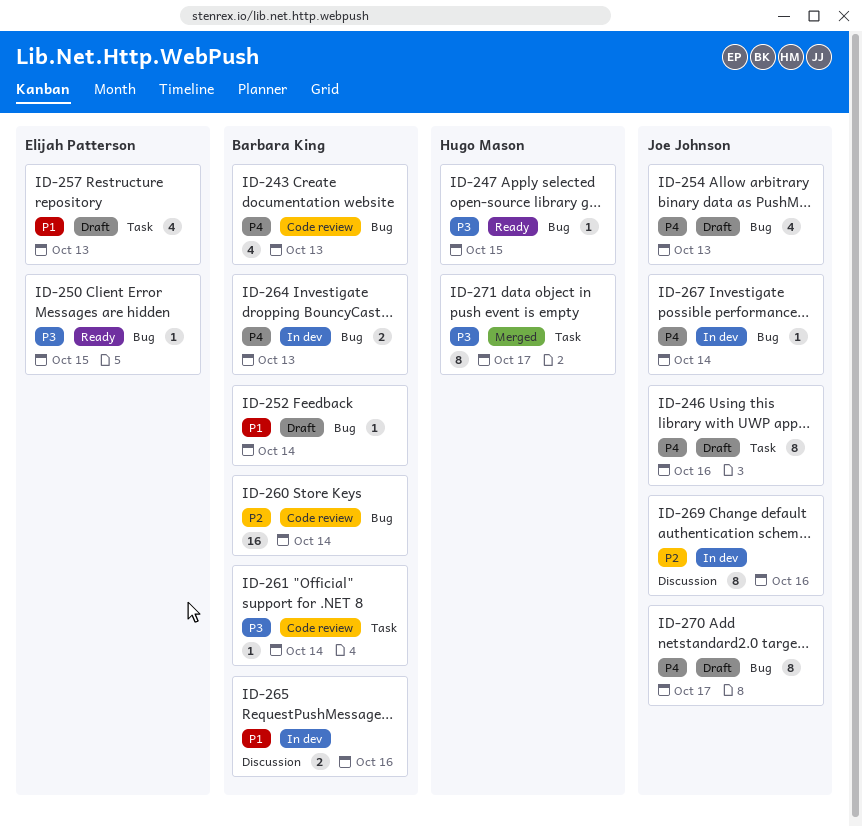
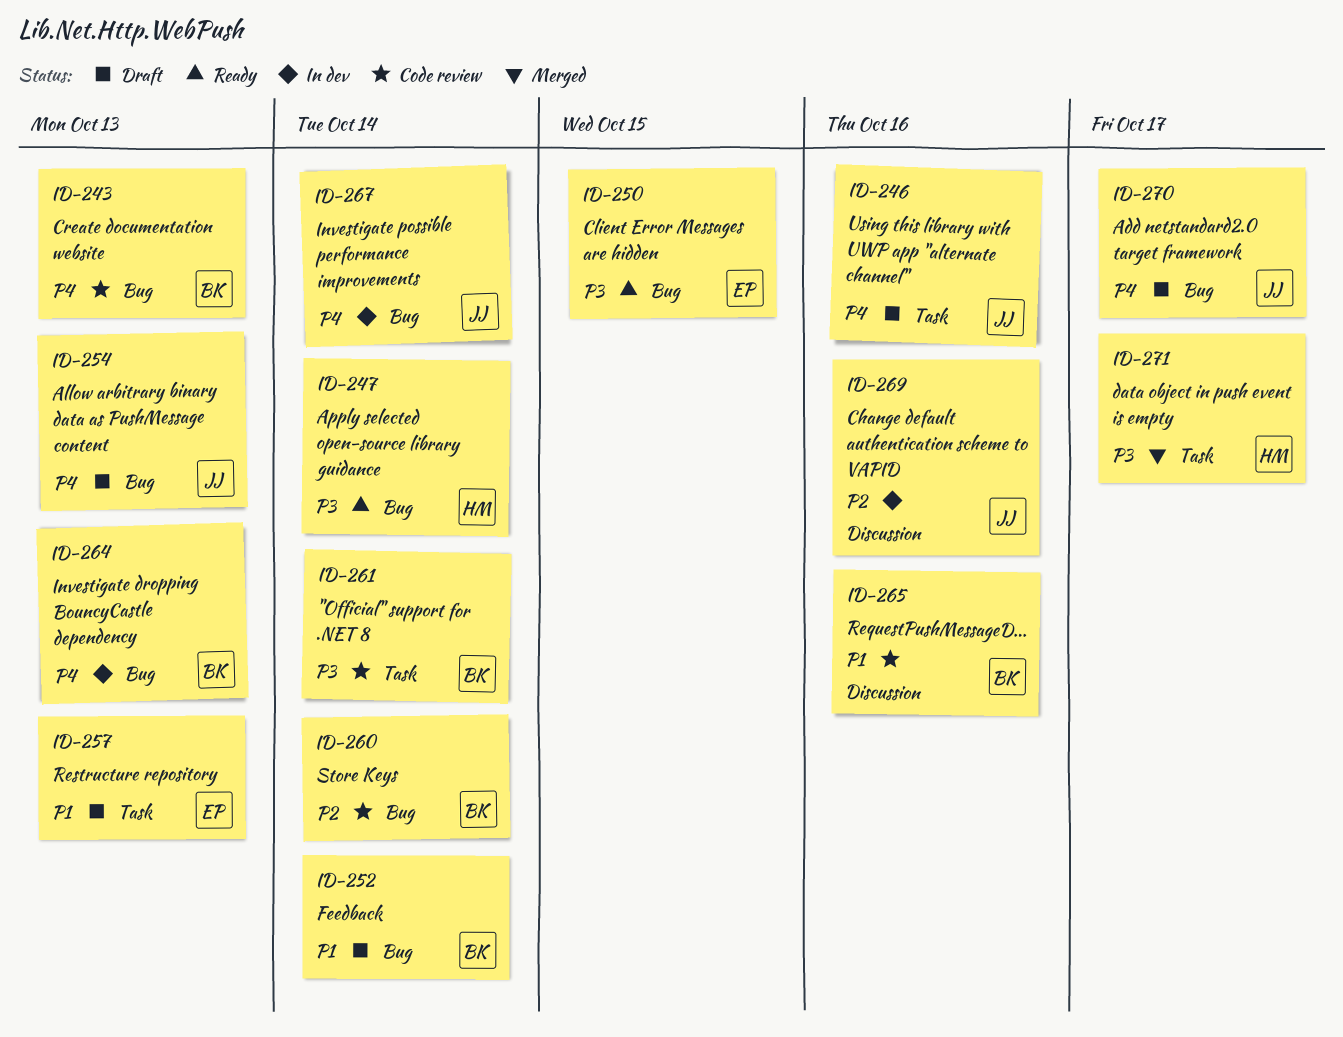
ID-247, due: Oct 15 -> Oct 14
ID-265, status: In dev -> Code review

